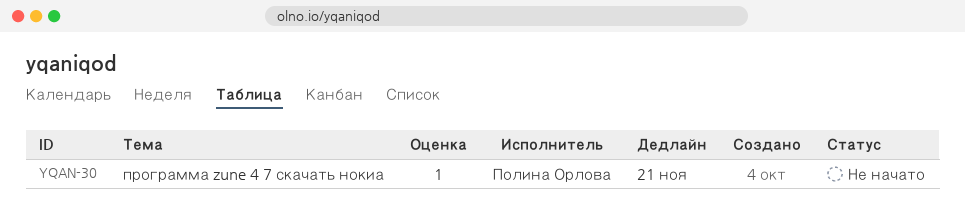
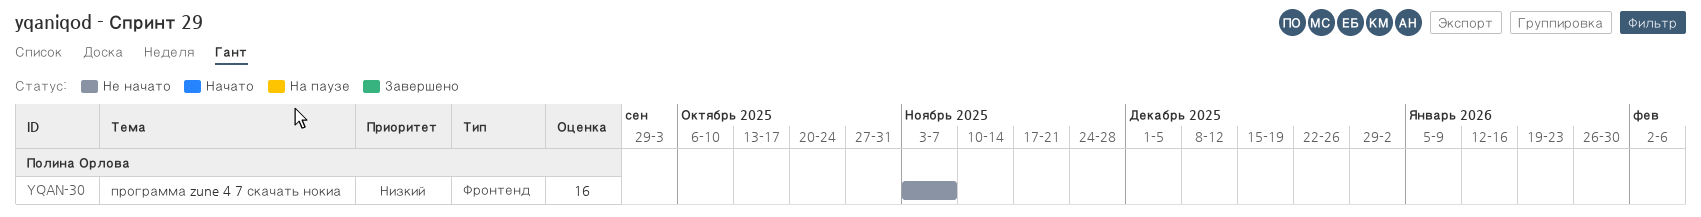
YQAN-30, estimate: 1 -> 16
YQAN-30, due: Nov 21 -> Nov 7

